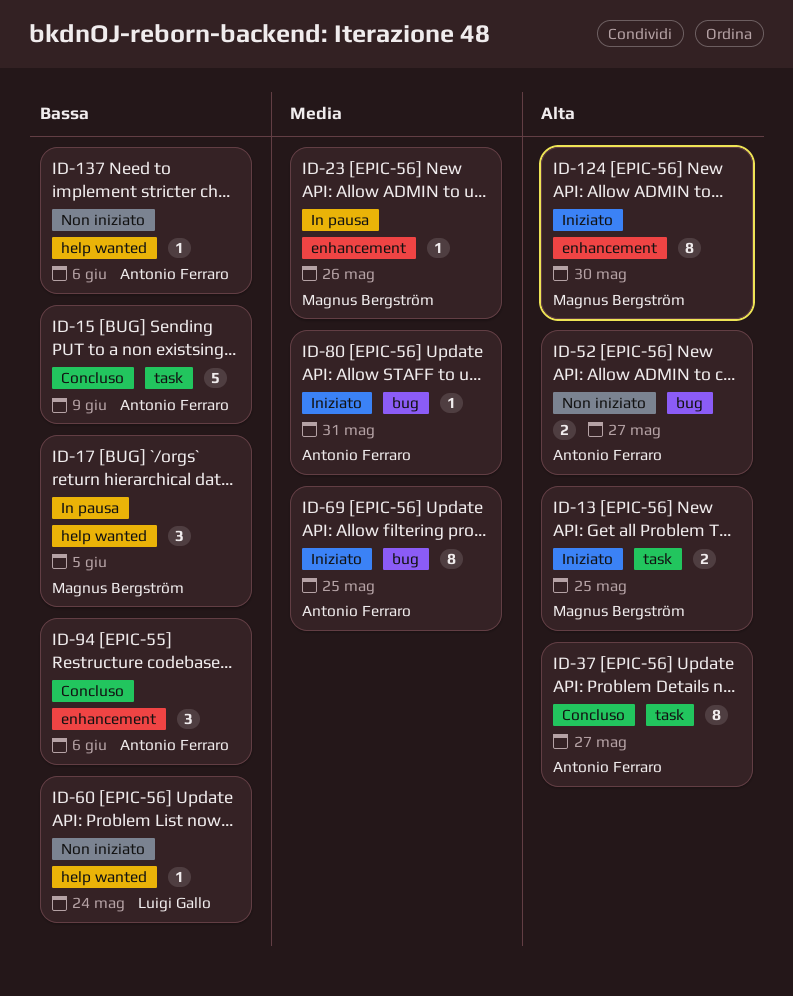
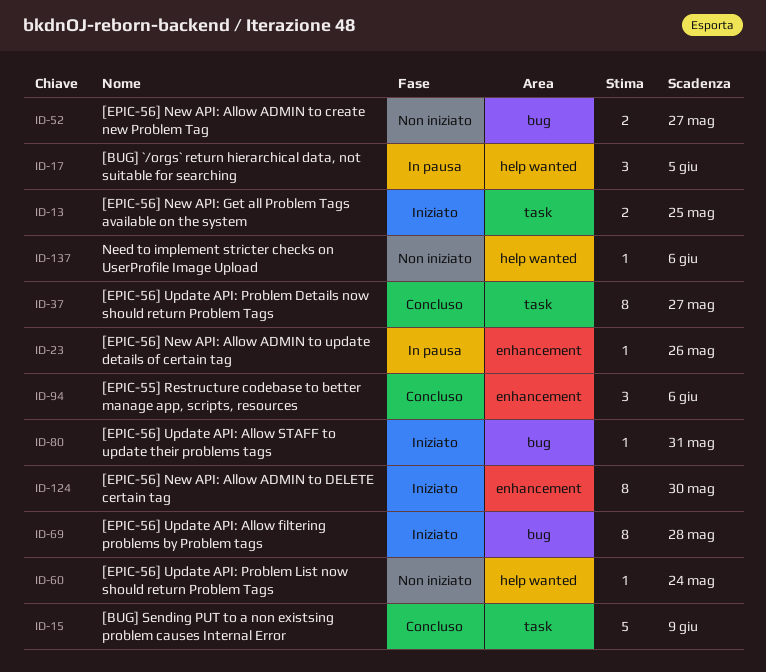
ID-69, due: May 25 -> May 28

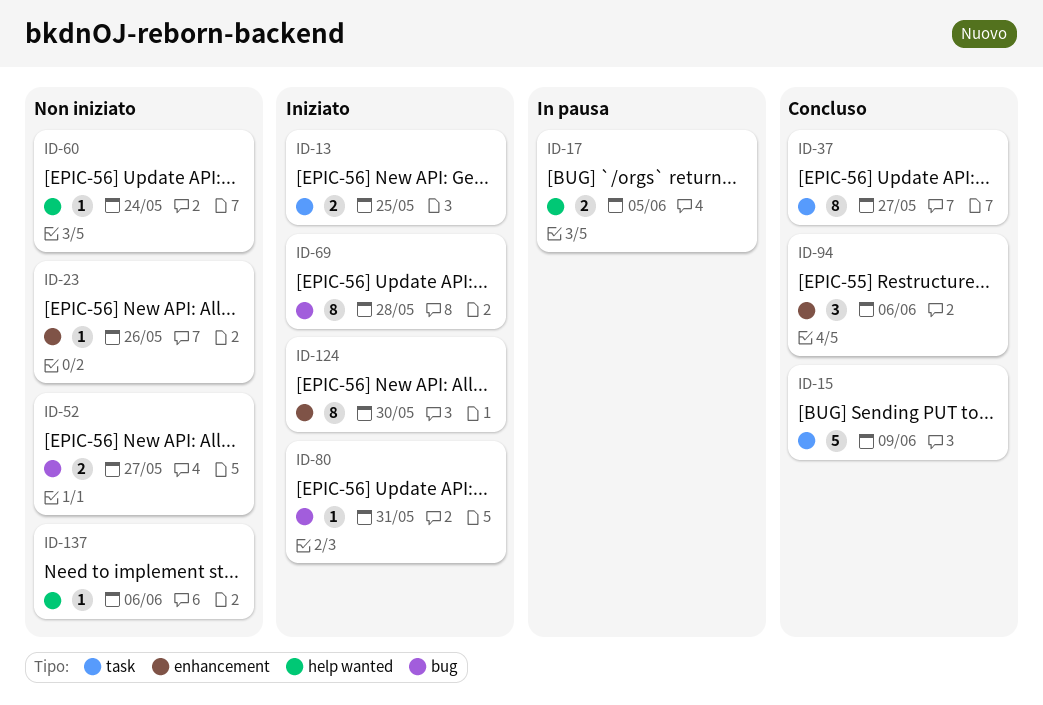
ID-17, estimate: 3 -> 2
ID-23, status: In pausa -> Non iniziato

